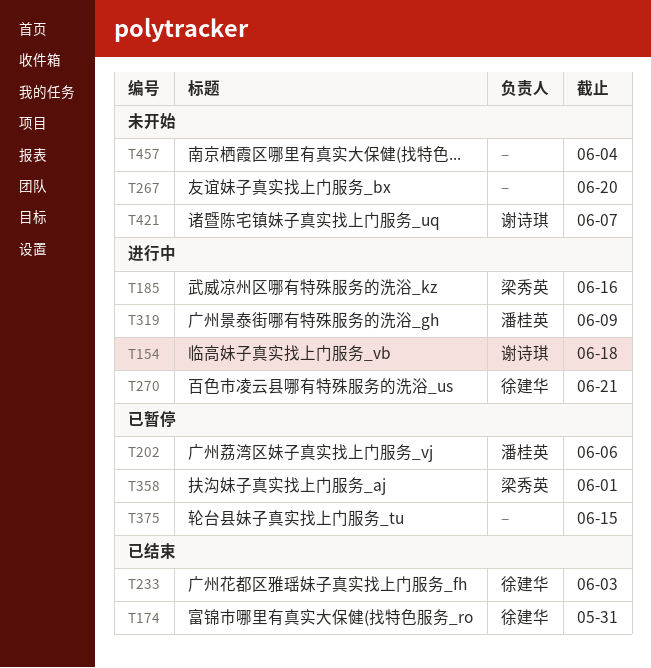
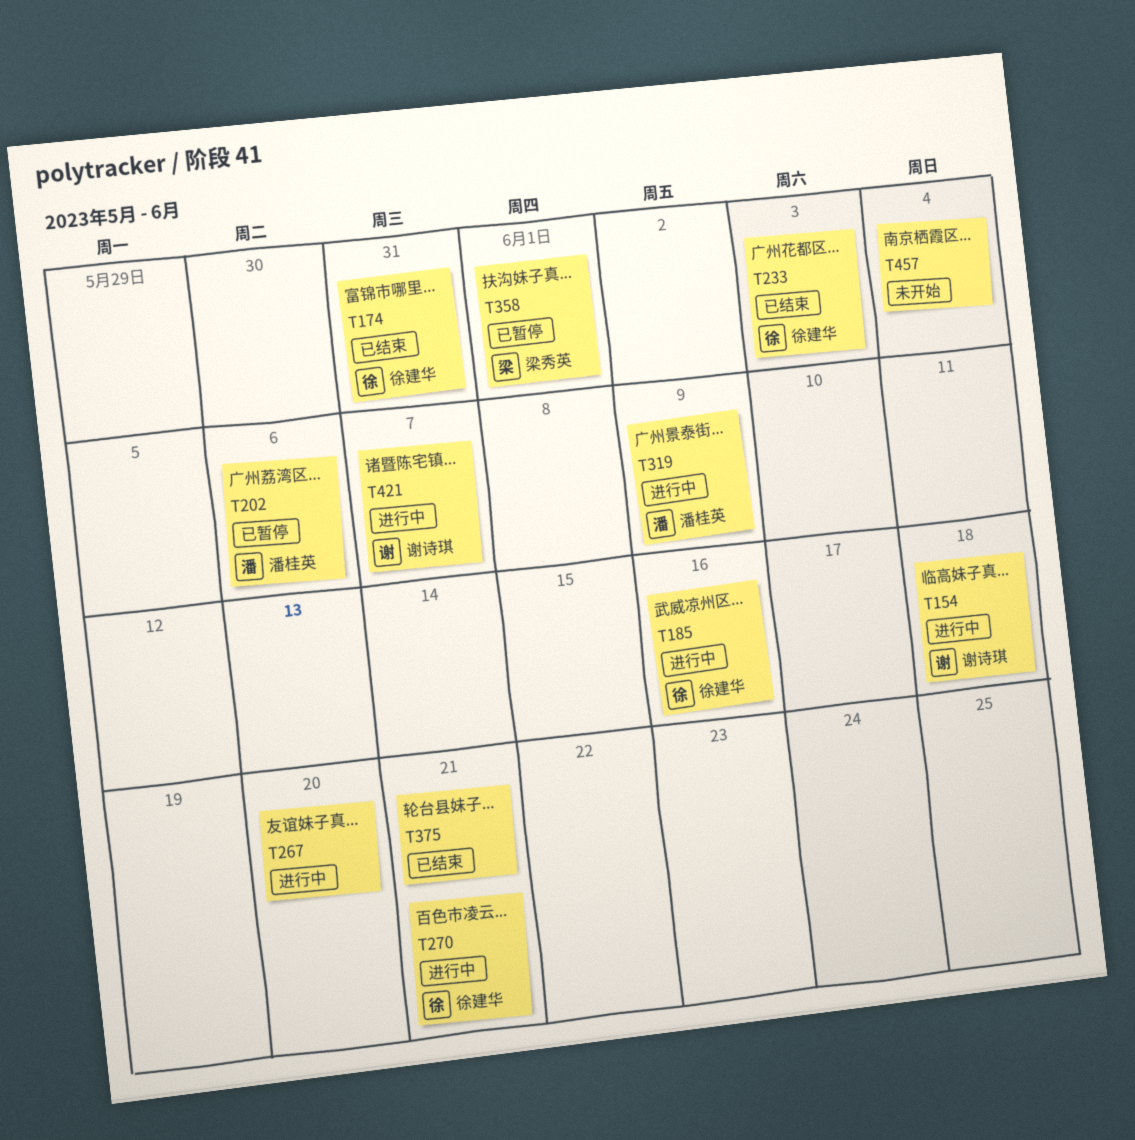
T185, owner: 梁秀英 -> 徐建华
T267, status: 未开始 -> 进行中
T375, status: 已暂停 -> 已结束
T375, due: Jun 15 -> Jun 21
T421, status: 未开始 -> 进行中

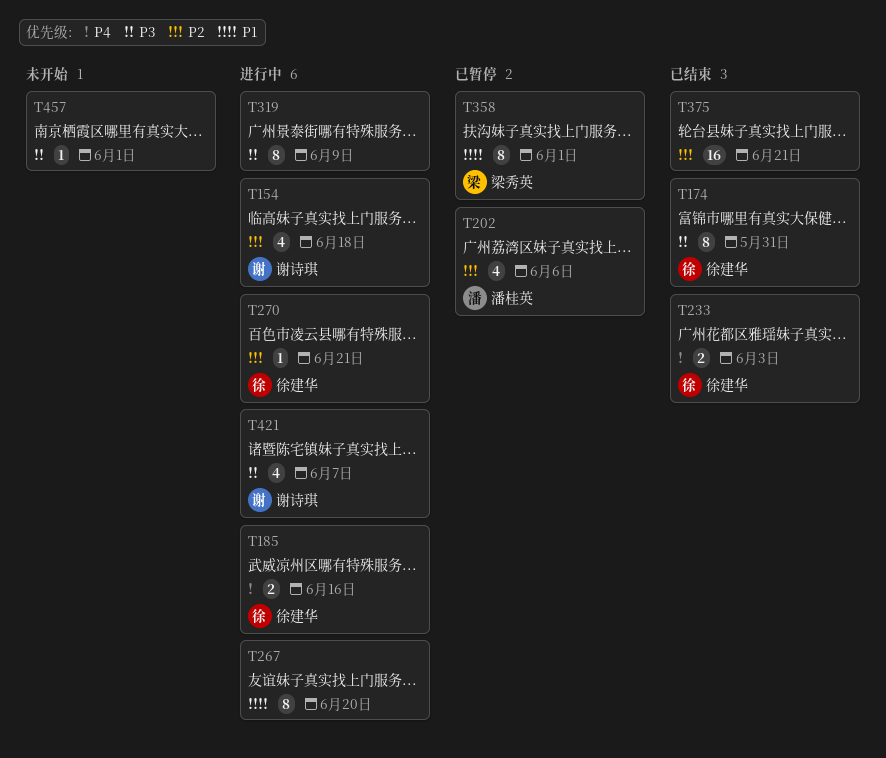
T319, owner: 潘桂英 -> none
T457, due: Jun 4 -> Jun 1

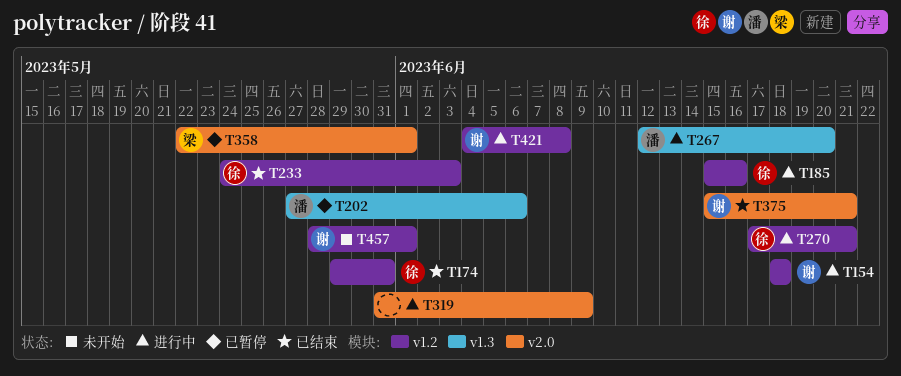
T267, owner: none -> 潘桂英
T375, owner: none -> 谢诗琪
T421, due: Jun 7 -> Jun 8
T457, owner: none -> 谢诗琪

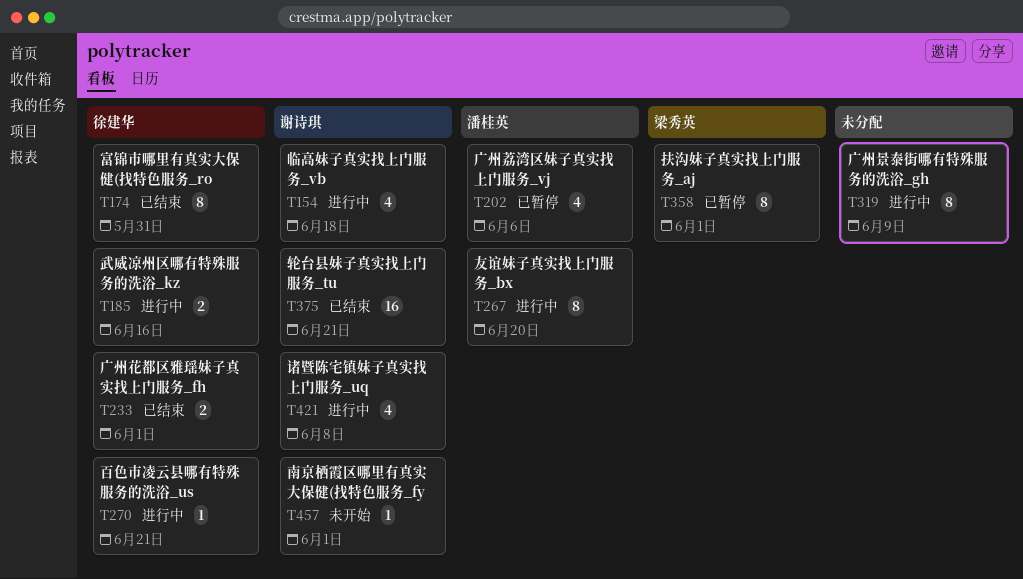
T233, due: Jun 3 -> Jun 1

